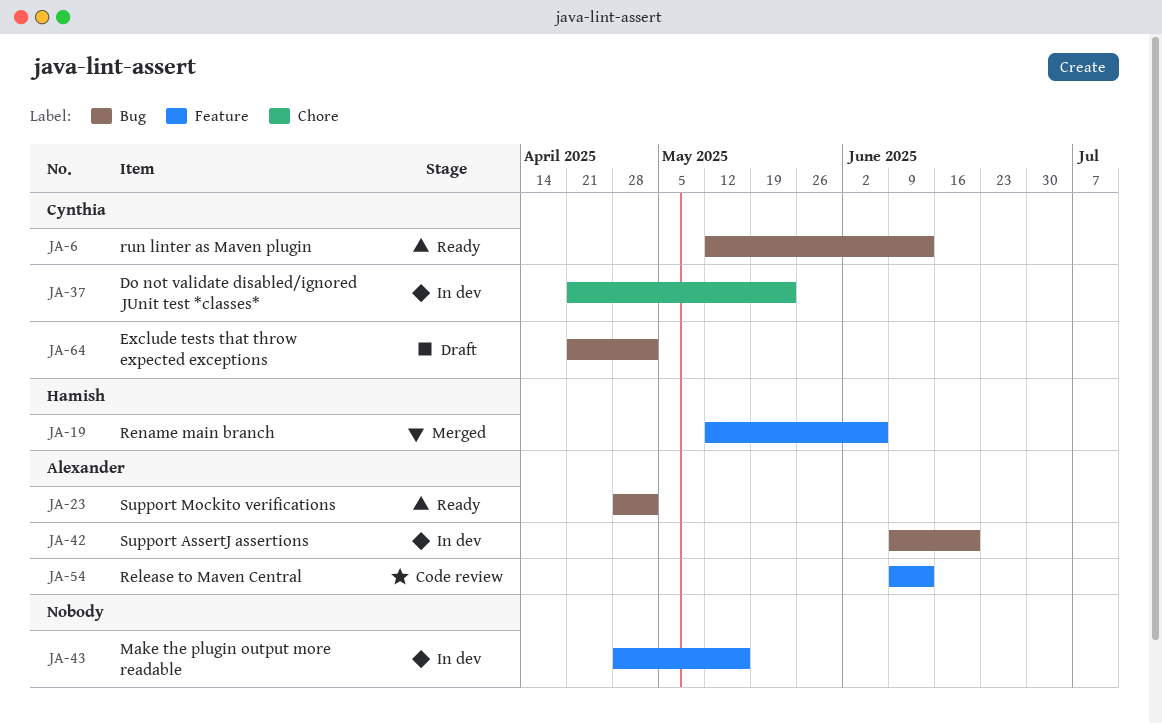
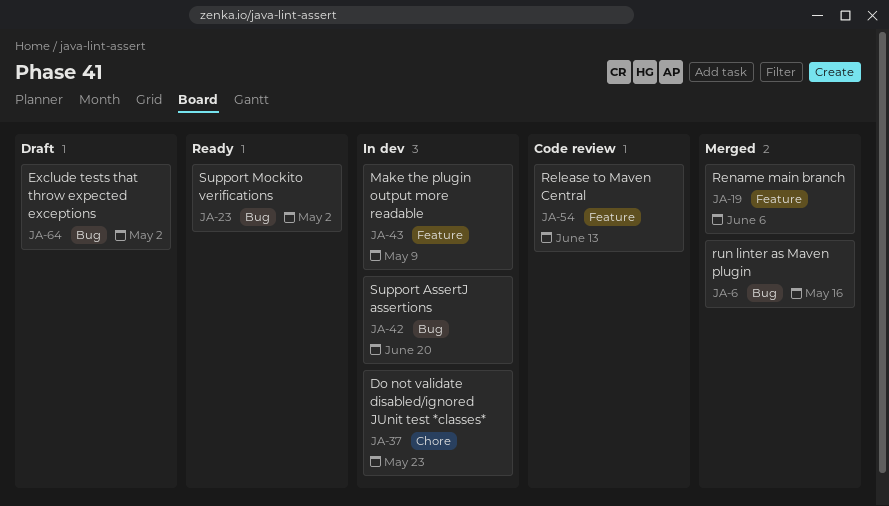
JA-6, status: Ready -> Merged
JA-6, due: Jun 13 -> May 16
JA-43, due: May 16 -> May 9

